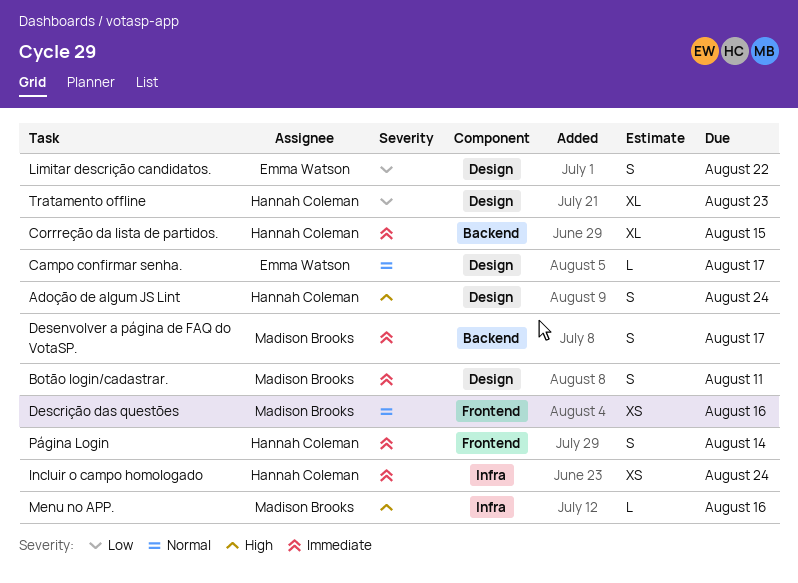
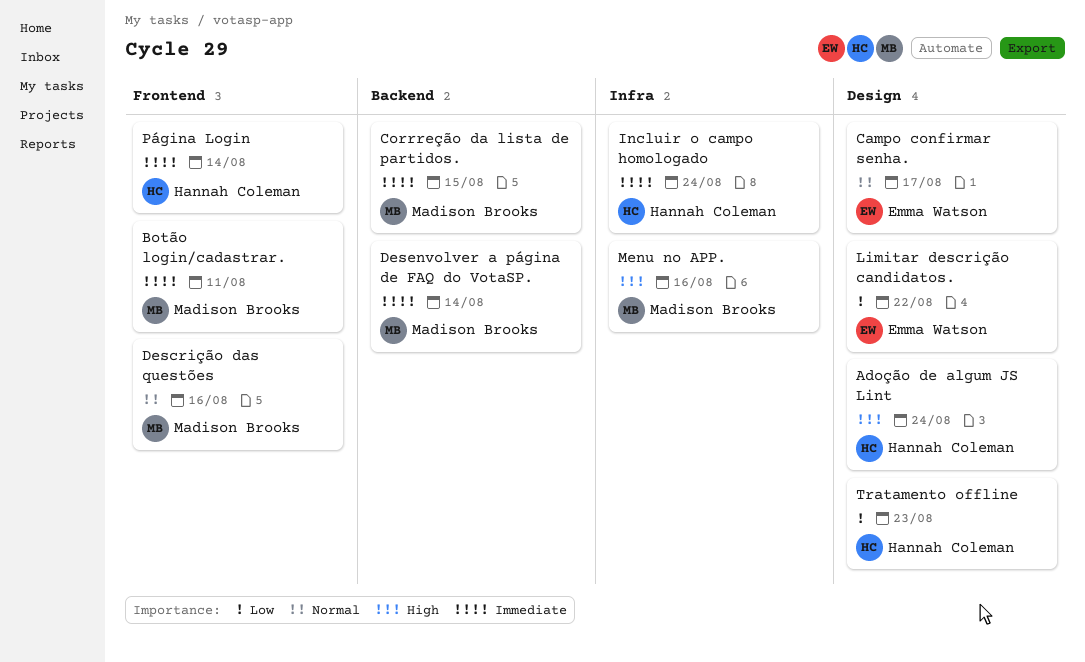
Botão login/cadastrar., label: Design -> Frontend
Corrreção da lista de partidos., owner: Hannah Coleman -> Madison Brooks
Desenvolver a página de FAQ do VotaSP., due: Aug 17 -> Aug 14

